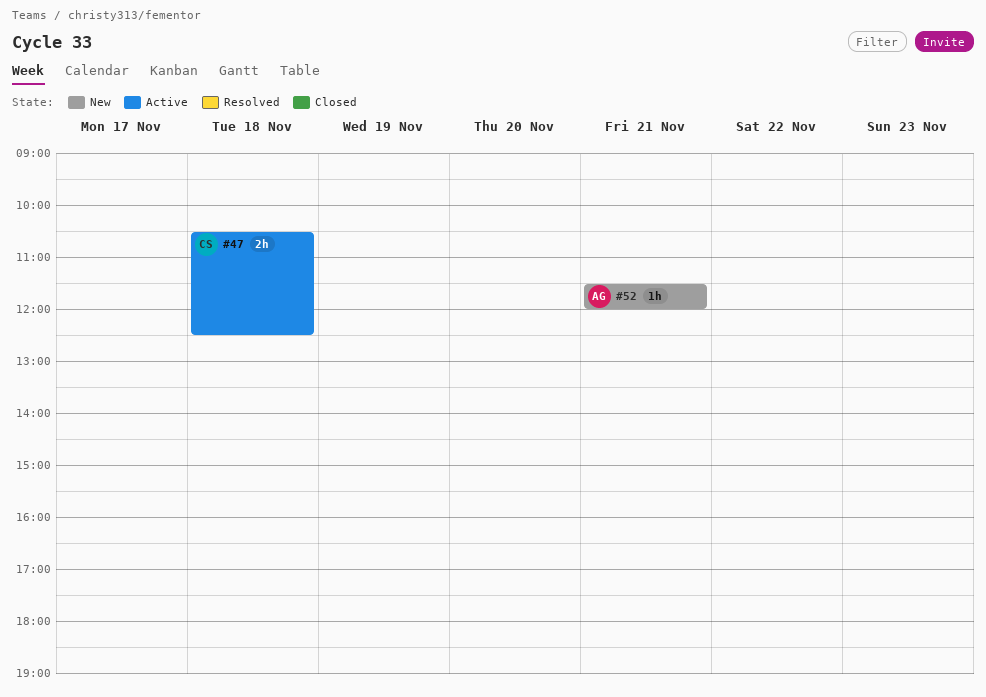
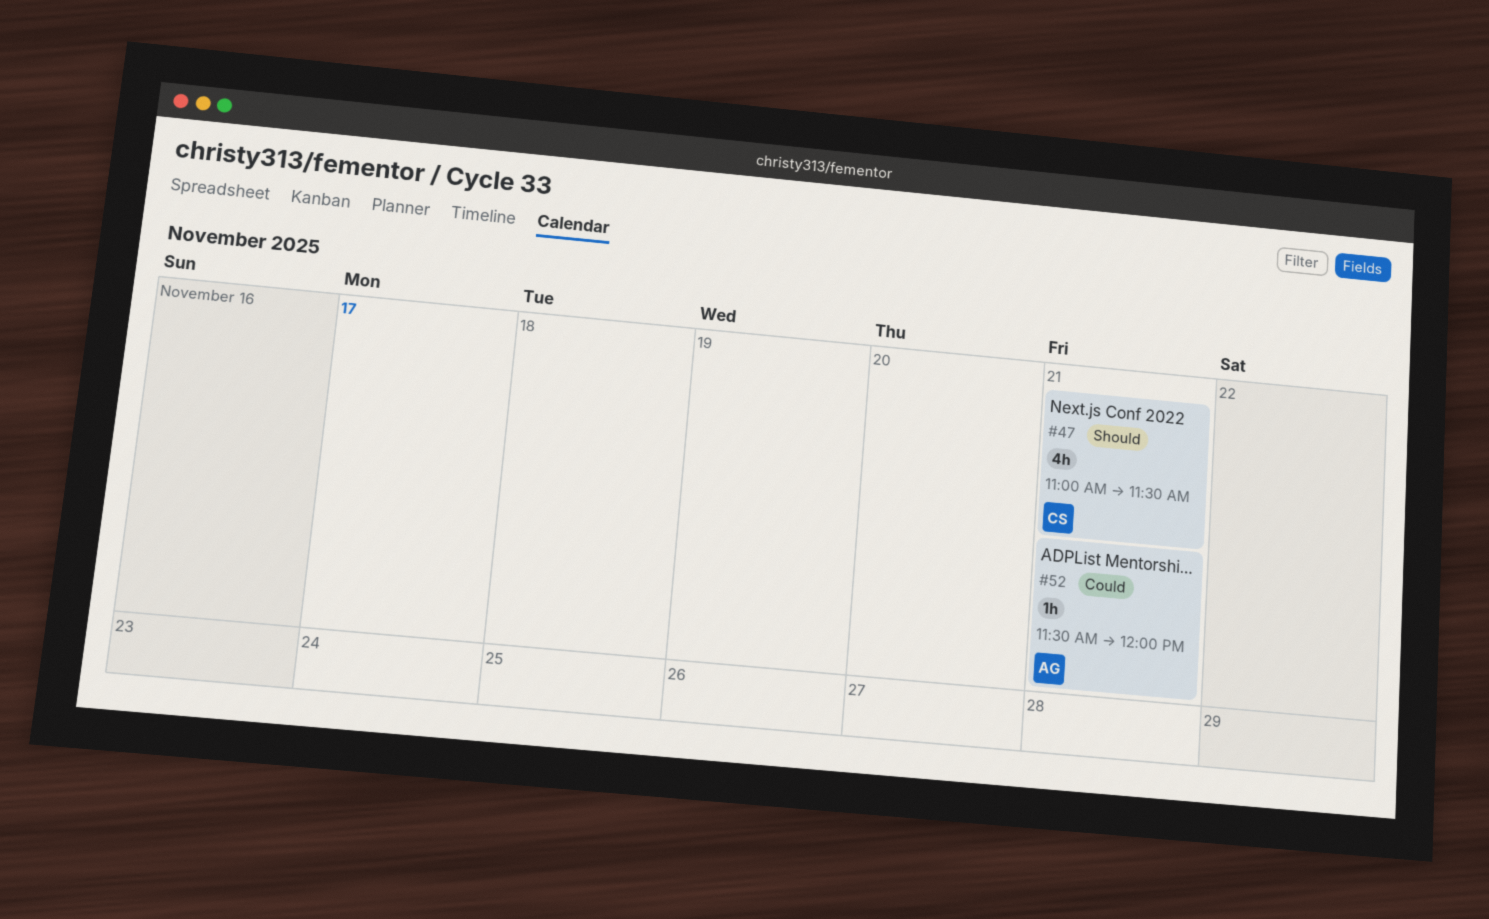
#47, estimate: 2h -> 4h
#47, day: Nov 18 -> Nov 21
#47, begins: 10:30 -> 11:00
#47, ends: 12:30 -> 11:30

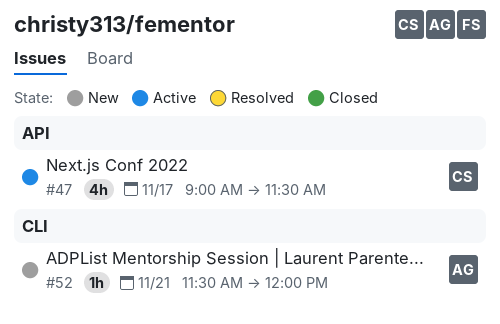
#47, day: Nov 21 -> Nov 17
#47, begins: 11:00 -> 09:00

